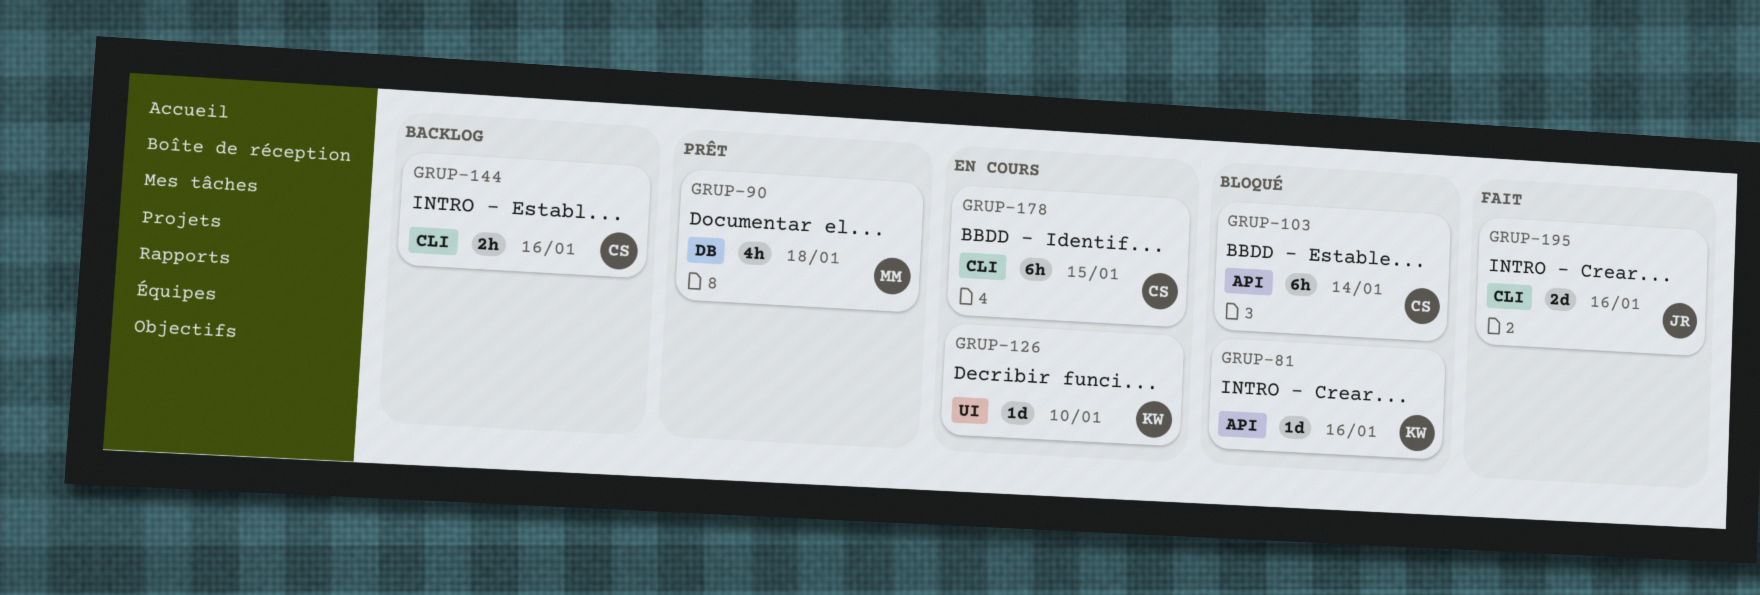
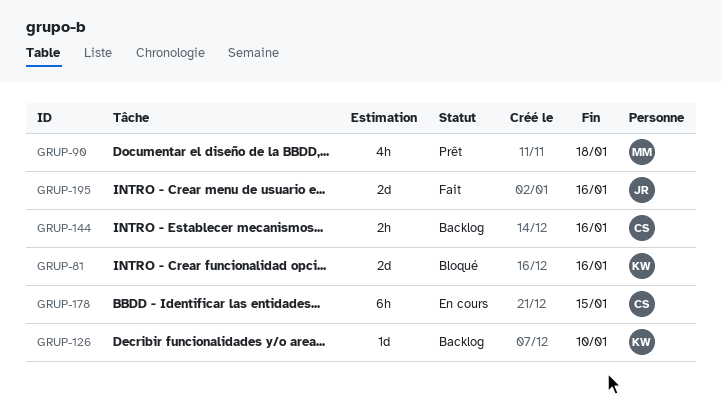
GRUP-81, estimate: 1d -> 2d
GRUP-103: present -> none
GRUP-126, status: En cours -> Backlog

